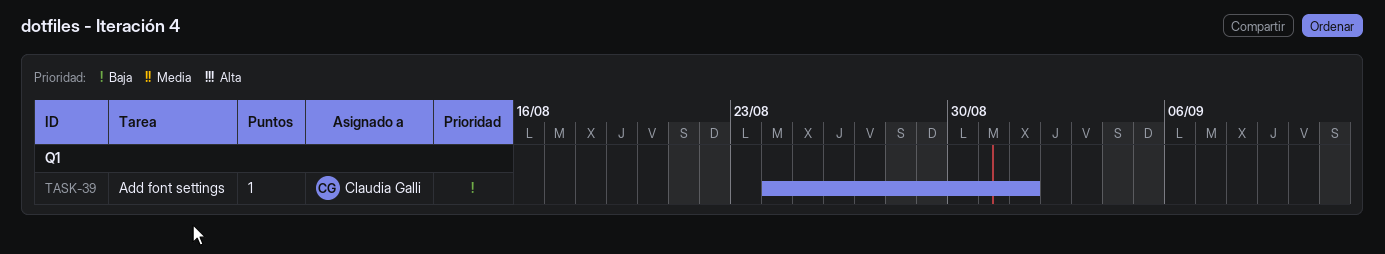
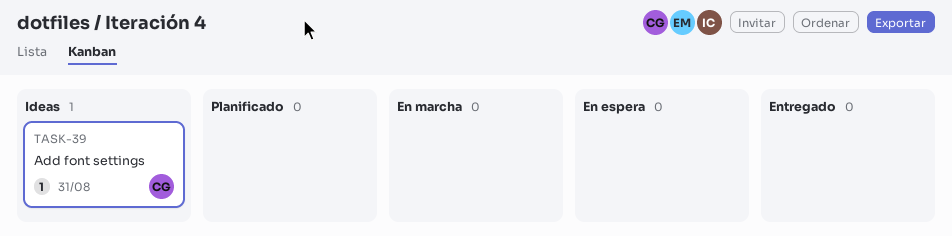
TASK-39, due: Sep 1 -> Aug 31

